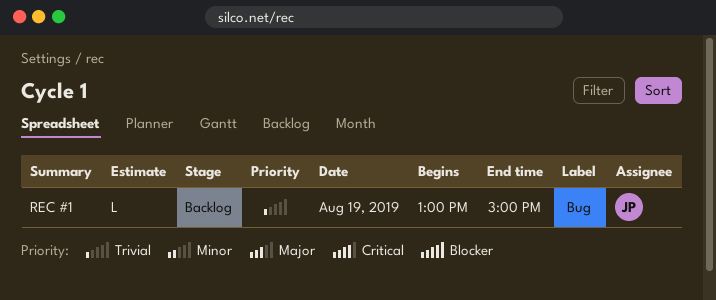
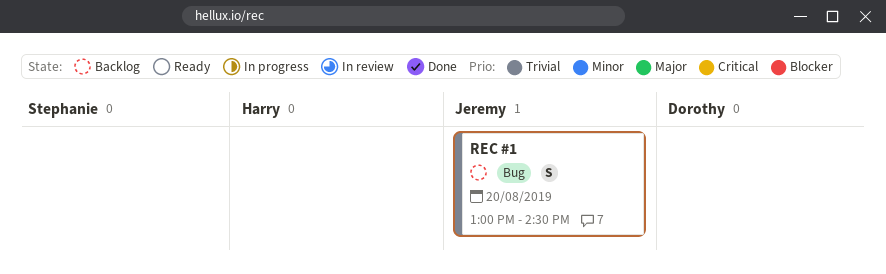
REC #1, estimate: L -> S
REC #1, day: Aug 19 -> Aug 20
REC #1, ends: 15:00 -> 14:30

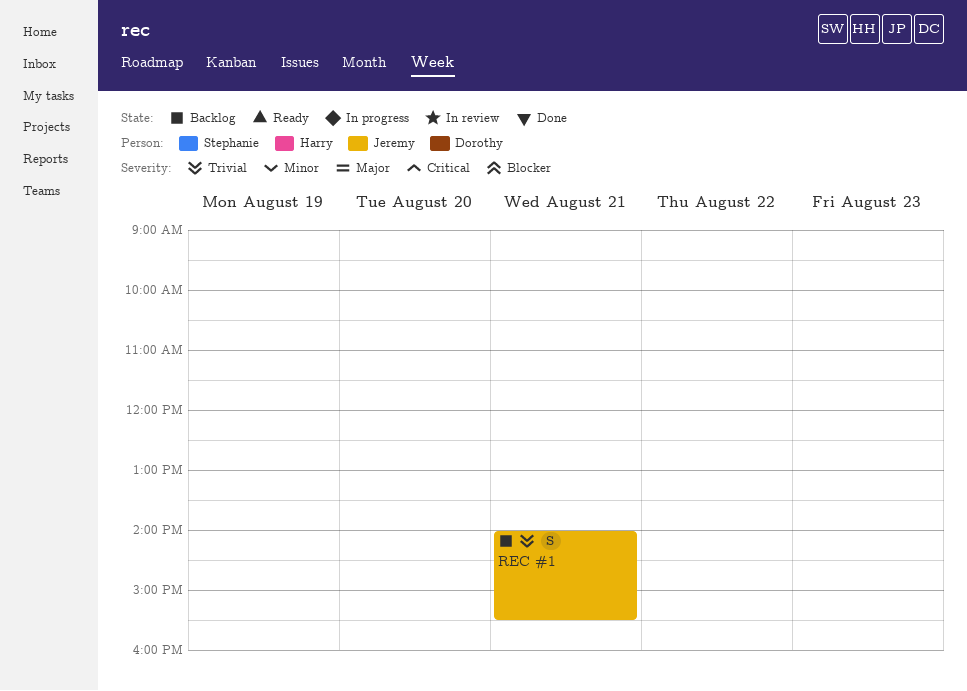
REC #1, day: Aug 20 -> Aug 21
REC #1, begins: 13:00 -> 14:00
REC #1, ends: 14:30 -> 15:30

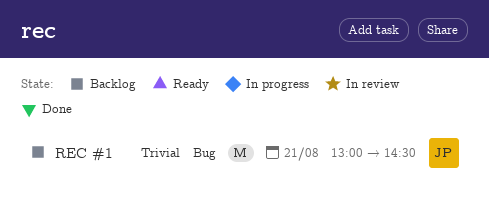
REC #1, estimate: S -> M
REC #1, begins: 14:00 -> 13:00
REC #1, ends: 15:30 -> 14:30

